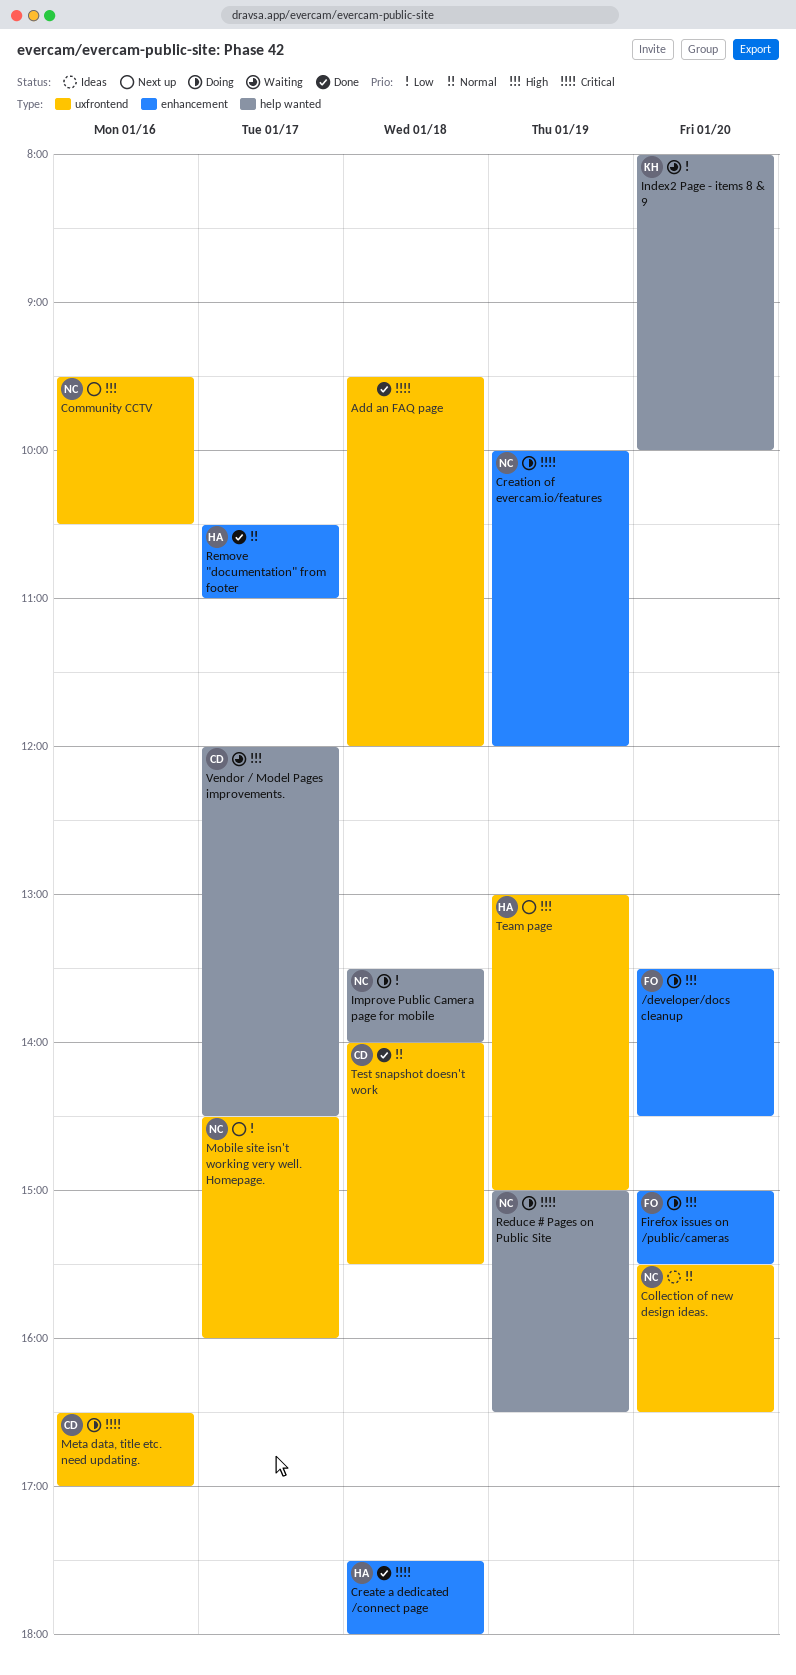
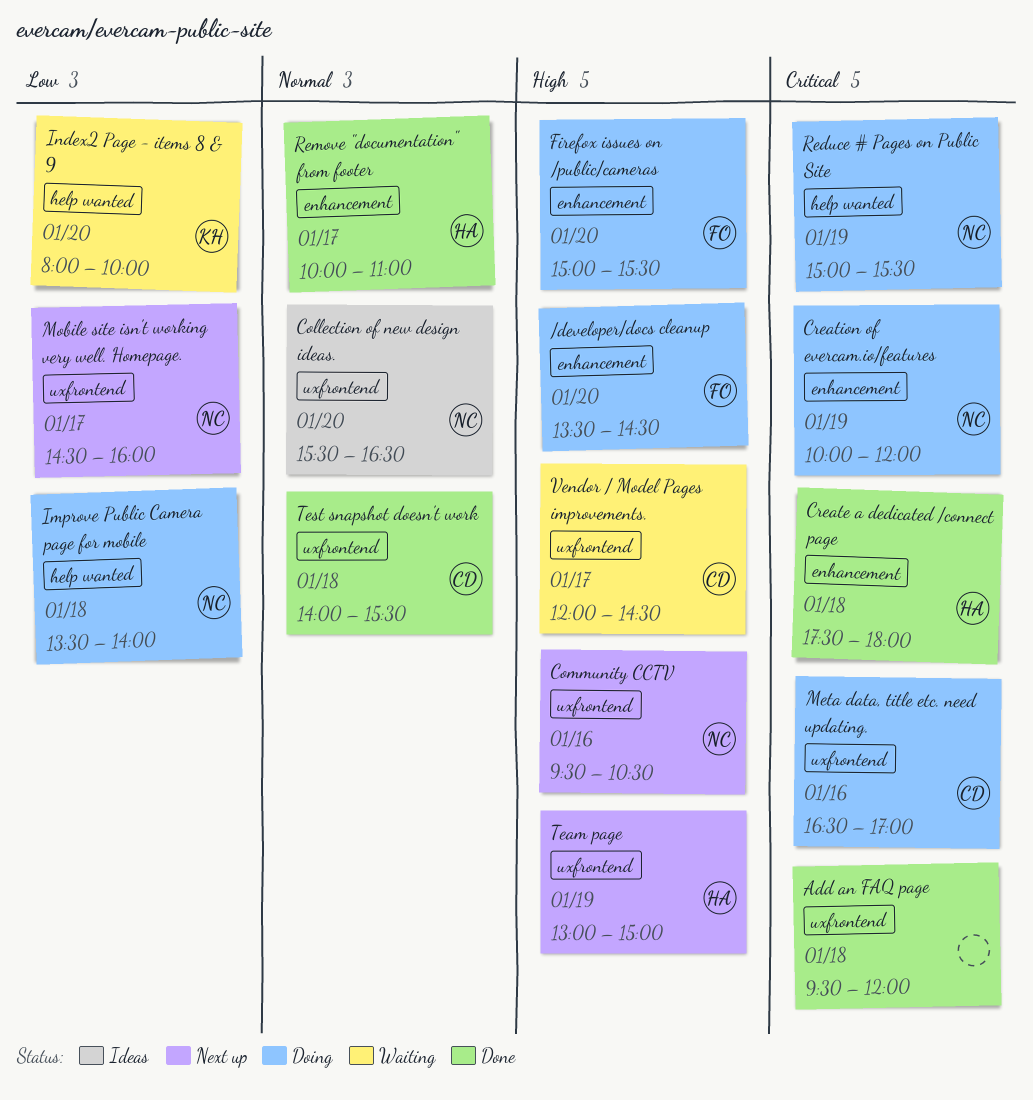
Reduce # Pages on Public Site, ends: 16:30 -> 15:30
Remove "documentation" from footer, begins: 10:30 -> 10:00
Vendor / Model Pages improvements., label: help wanted -> uxfrontend

